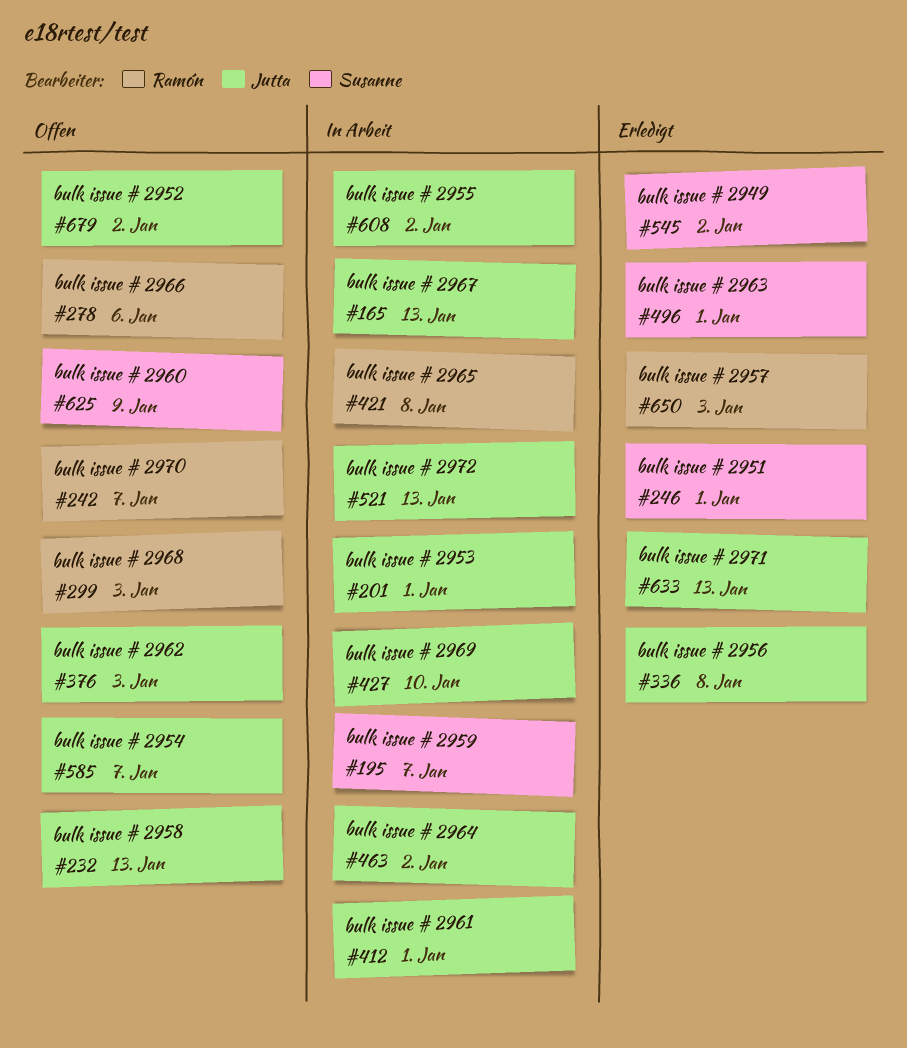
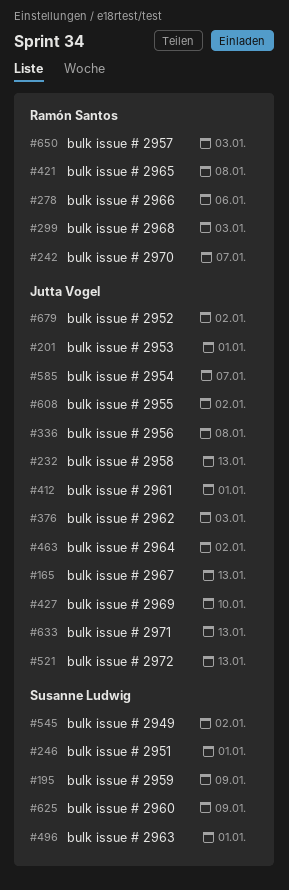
#195, due: Jan 7 -> Jan 9

